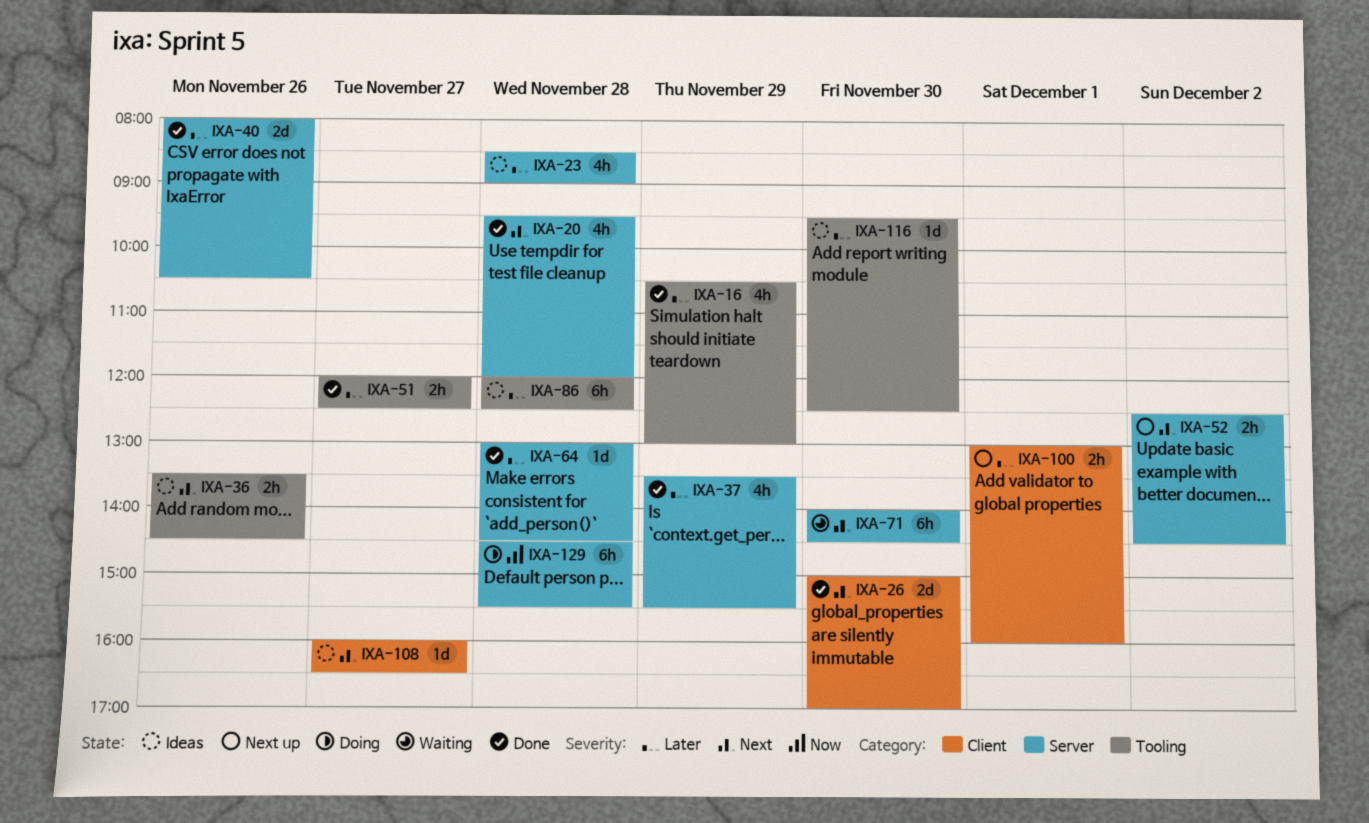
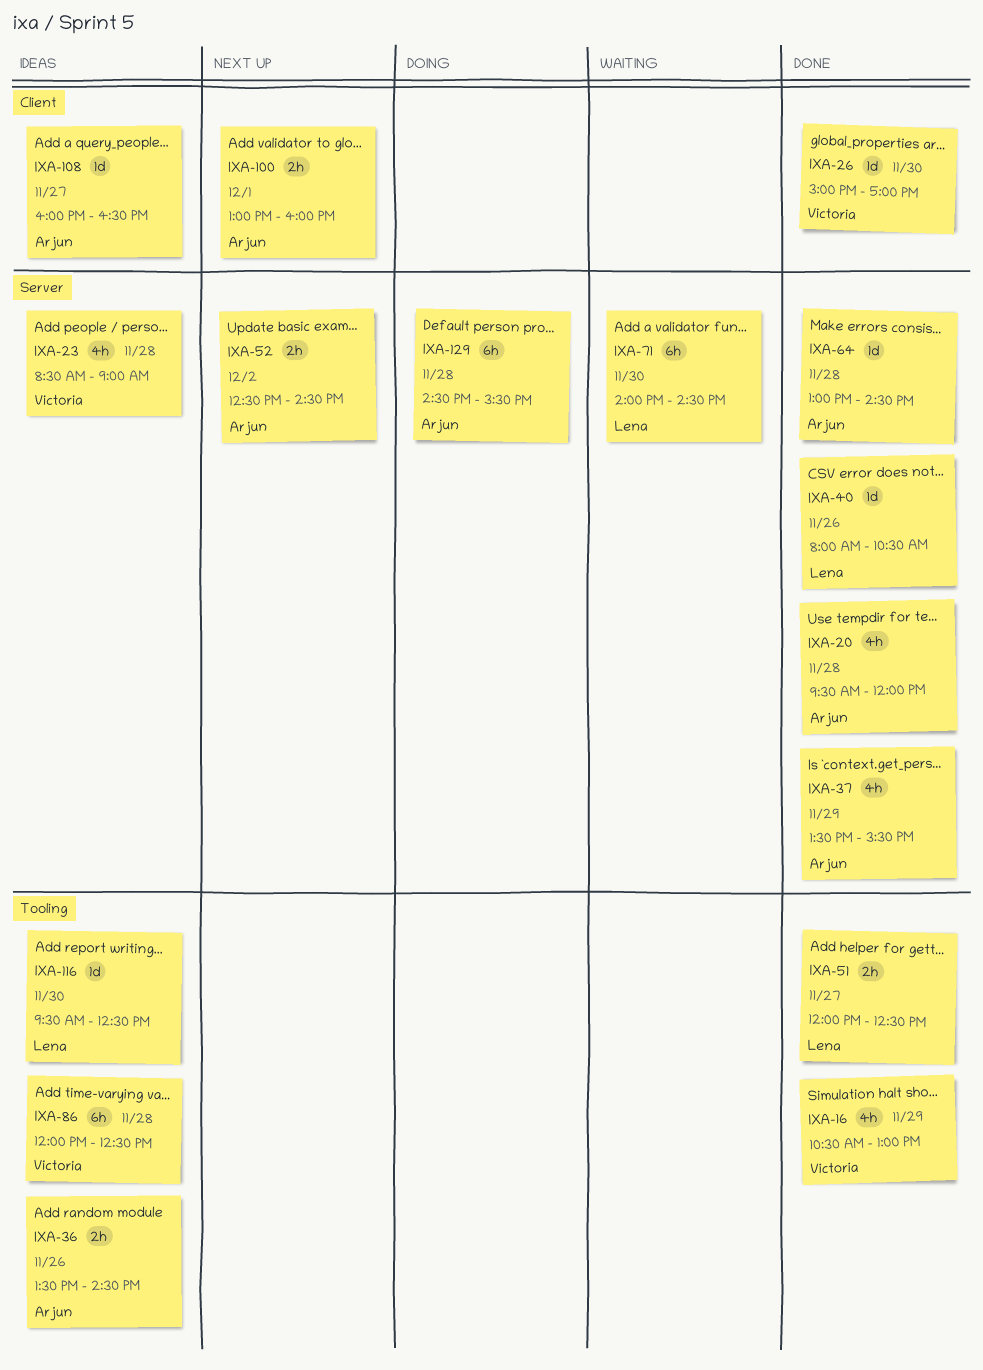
IXA-26, estimate: 2d -> 1d
IXA-40, estimate: 2d -> 1d

